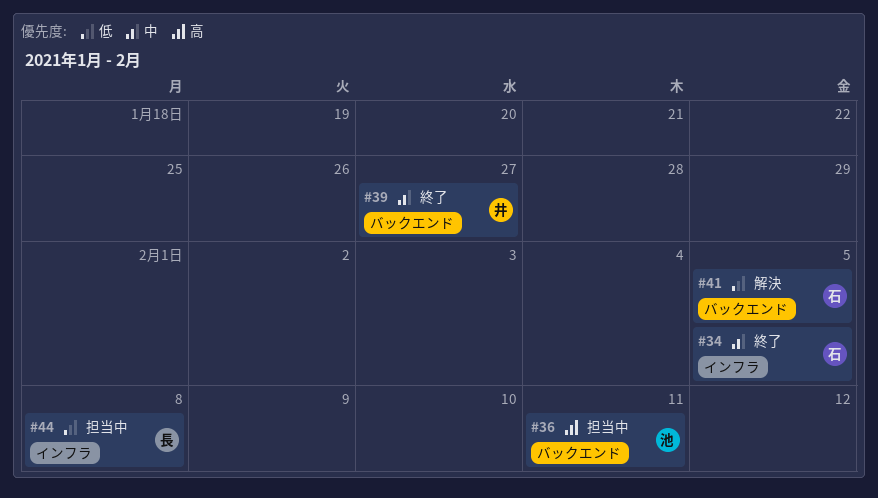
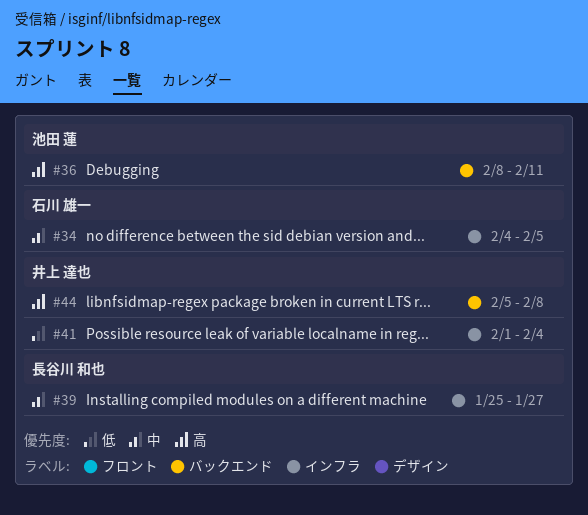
#39, owner: 井上 達也 -> 長谷川 和也
#39, label: バックエンド -> インフラ
#41, owner: 石川 雄一 -> 井上 達也
#41, label: バックエンド -> インフラ
#41, due: Feb 5 -> Feb 4
#44, owner: 長谷川 和也 -> 井上 達也
#44, priority: 低 -> 高
#44, label: インフラ -> バックエンド

